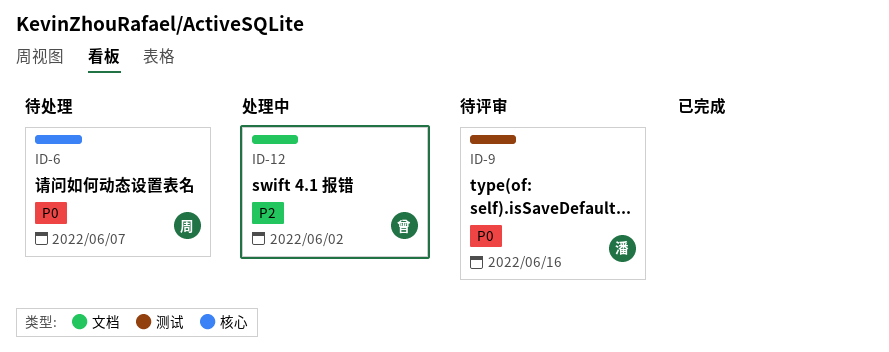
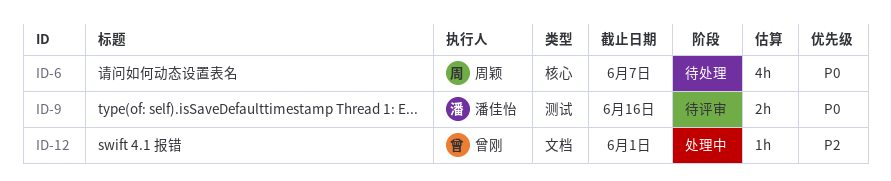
ID-12, due: Jun 2 -> Jun 1

